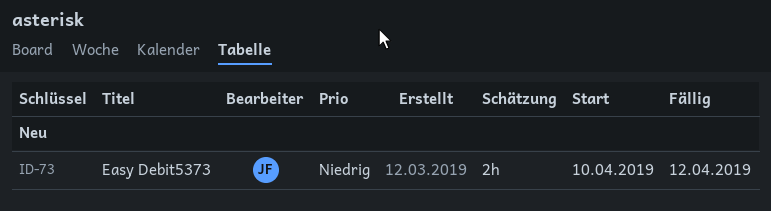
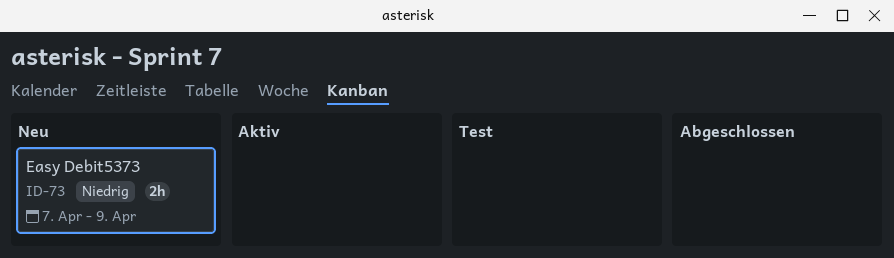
ID-73, start: Apr 10 -> Apr 7
ID-73, due: Apr 12 -> Apr 9

